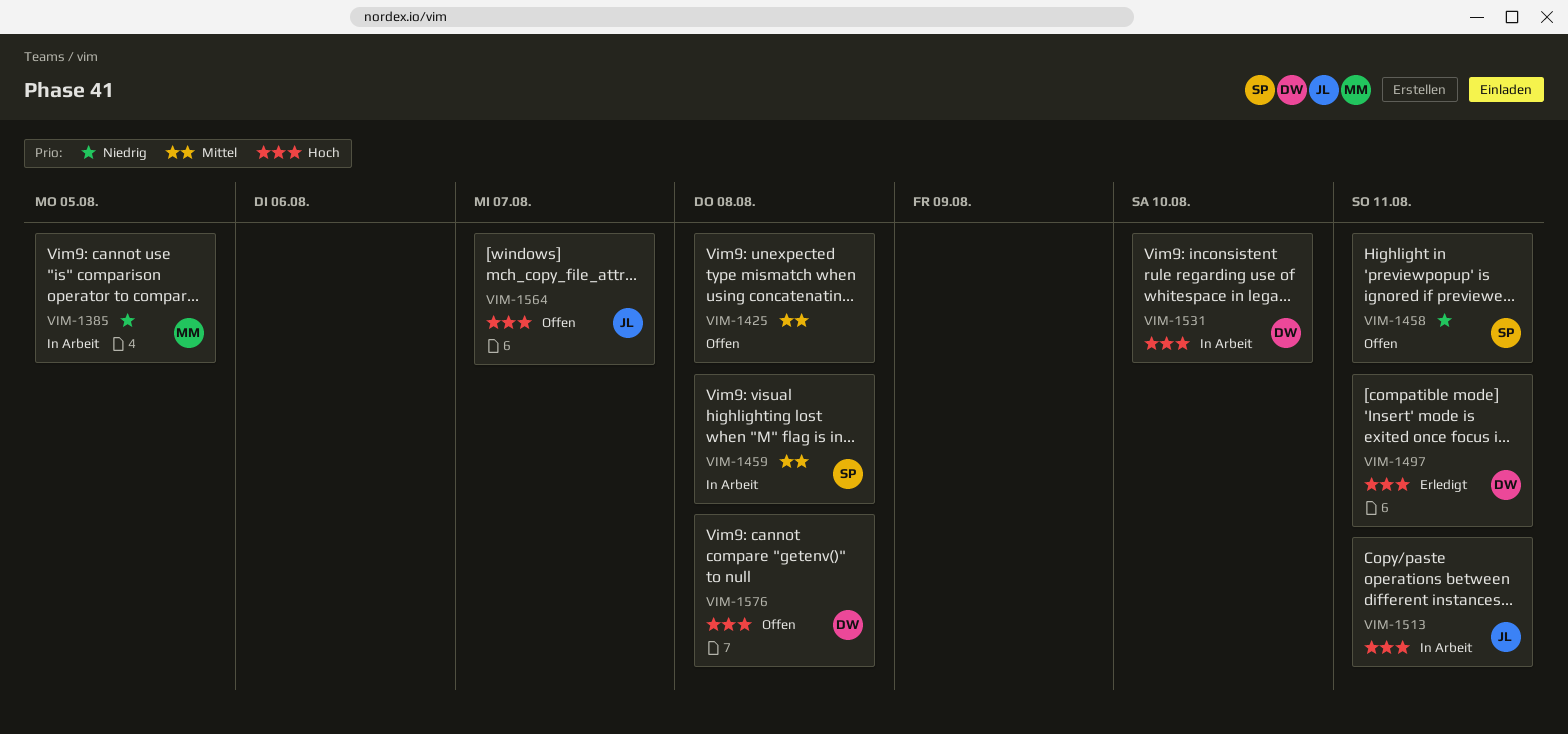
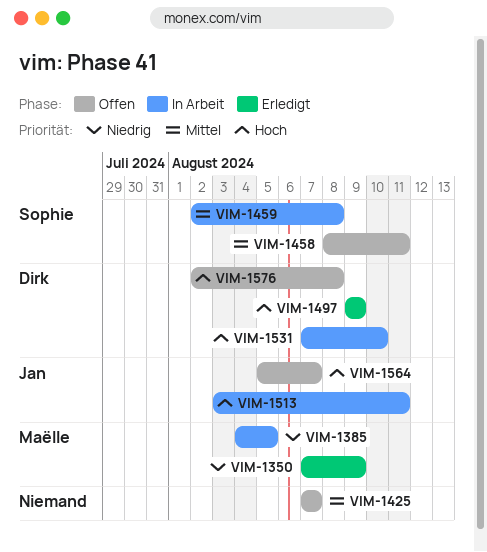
VIM-1350: none -> present
VIM-1425, due: Aug 8 -> Aug 7
VIM-1458, priority: Niedrig -> Mittel
VIM-1497, due: Aug 11 -> Aug 9

